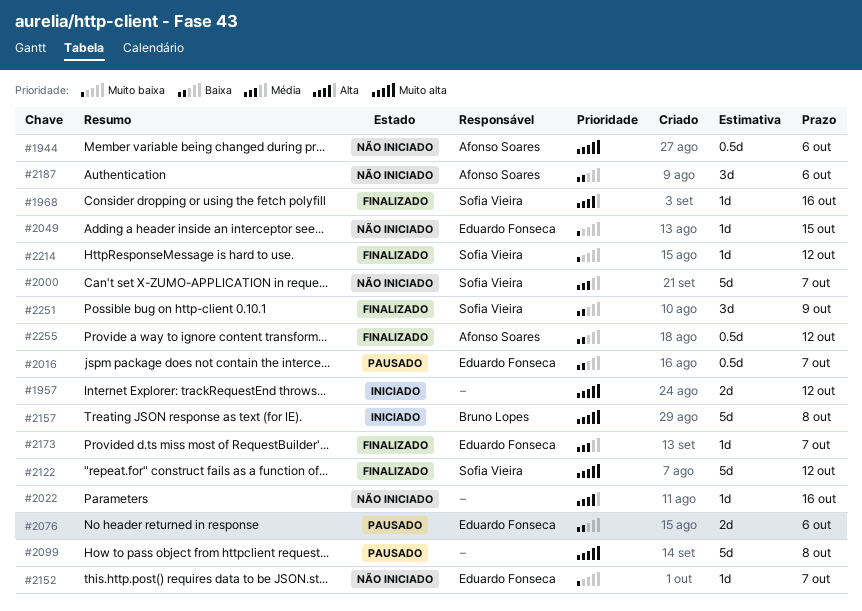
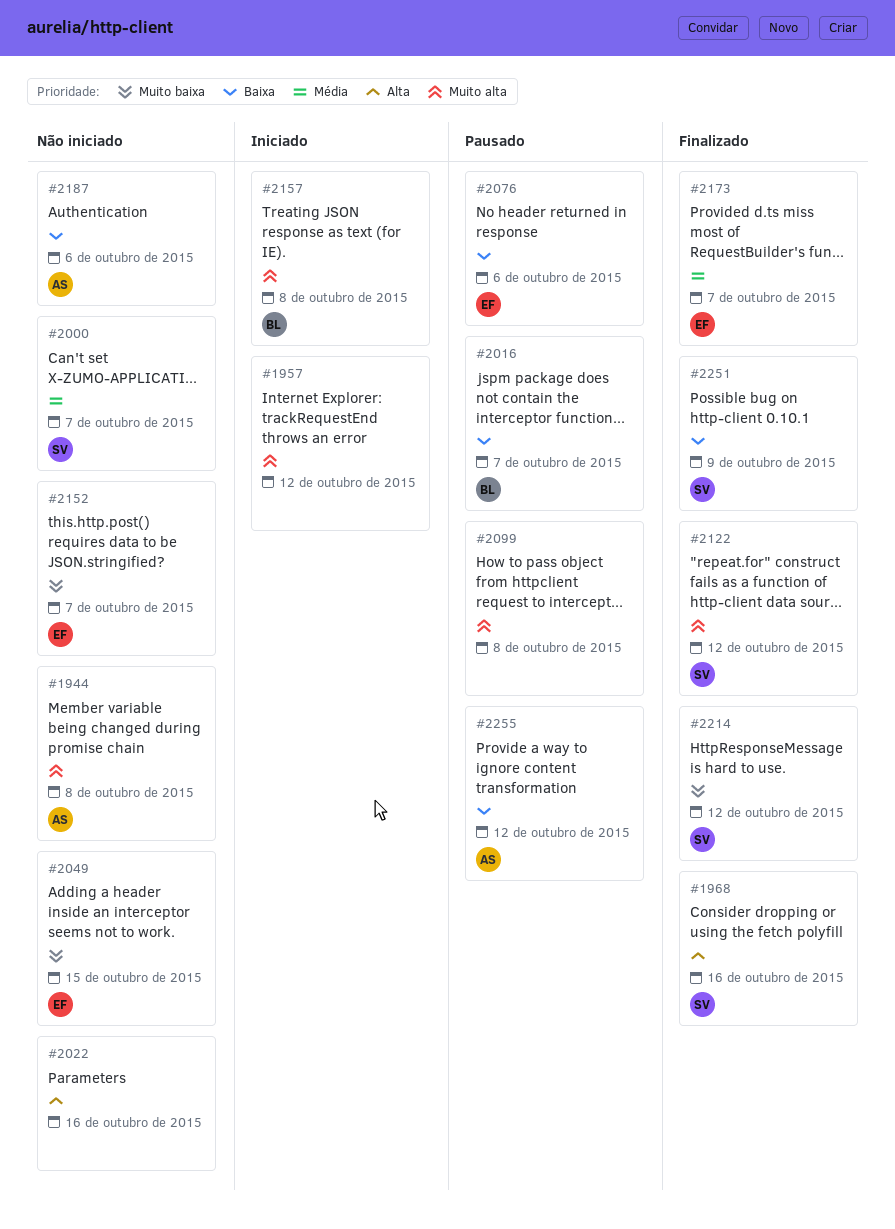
#1944, due: Oct 6 -> Oct 8
#2016, owner: Eduardo Fonseca -> Bruno Lopes
#2255, status: Finalizado -> Pausado

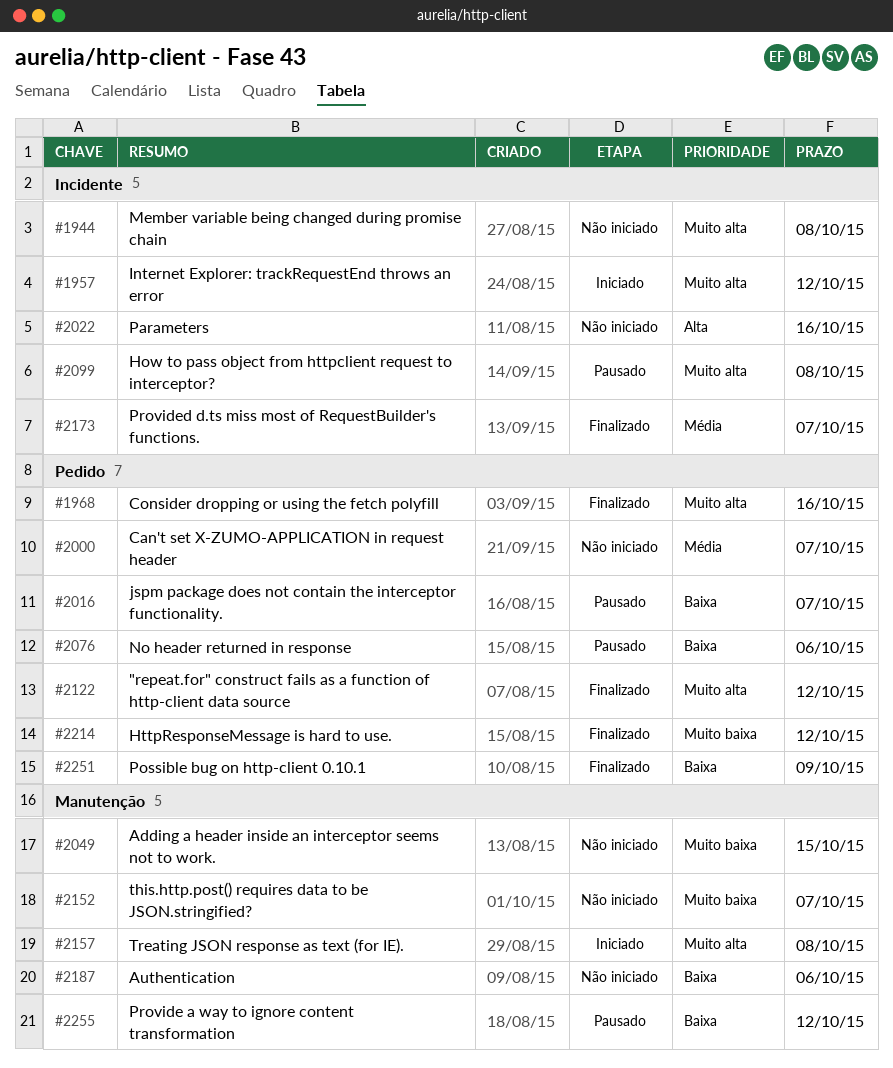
#1968, priority: Alta -> Muito alta

